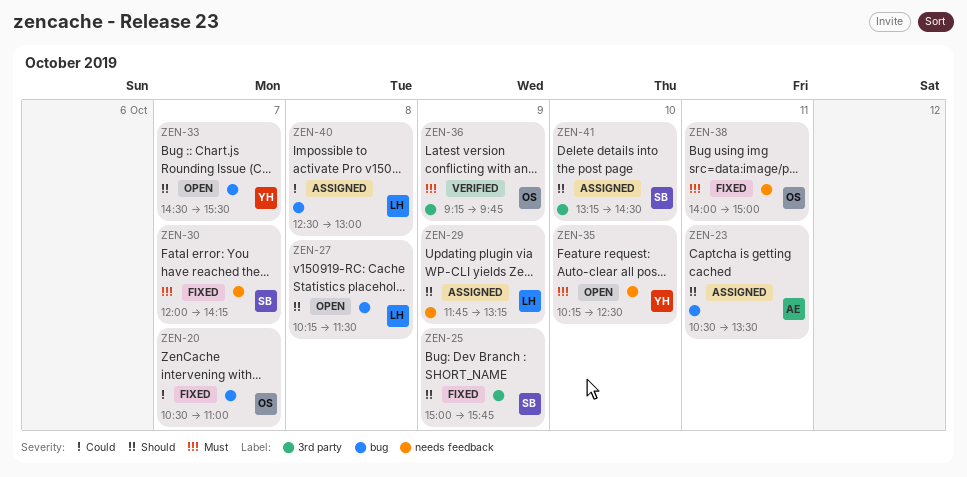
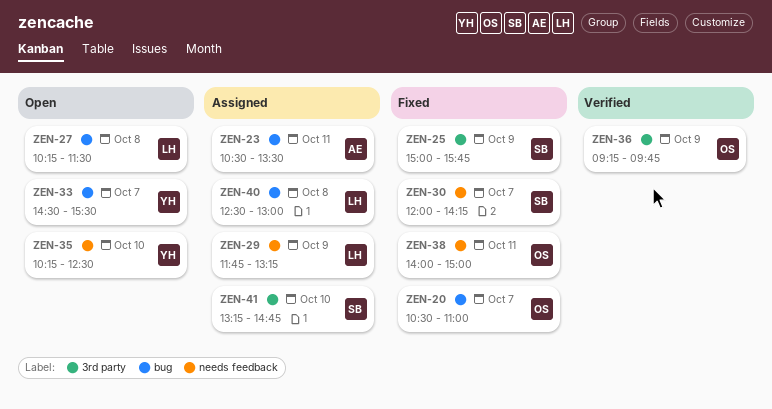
ZEN-41, ends: 14:30 -> 14:45

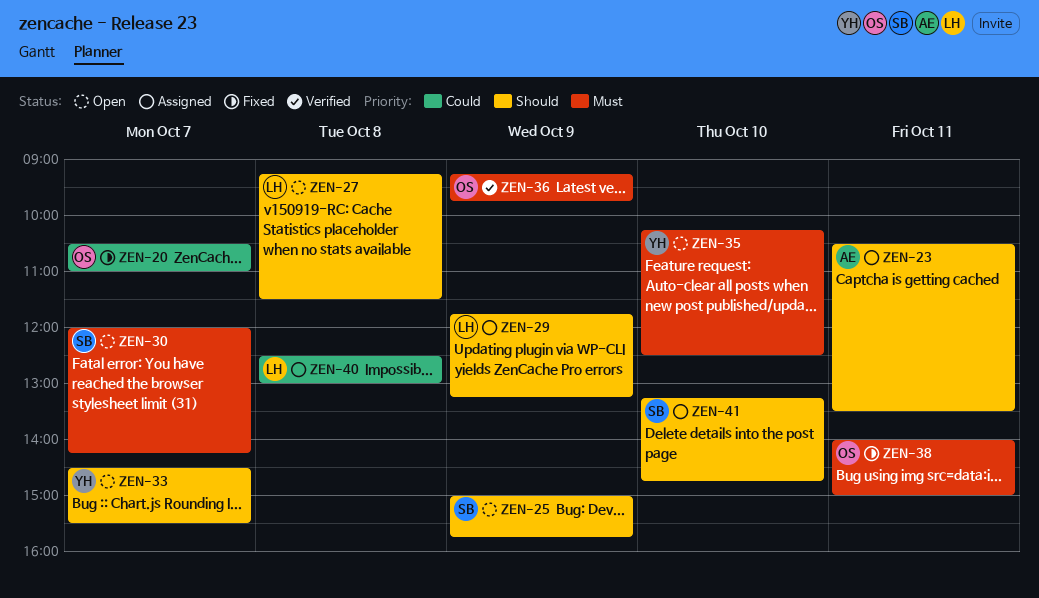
ZEN-25, status: Fixed -> Open
ZEN-27, begins: 10:15 -> 09:15
ZEN-30, status: Fixed -> Open

